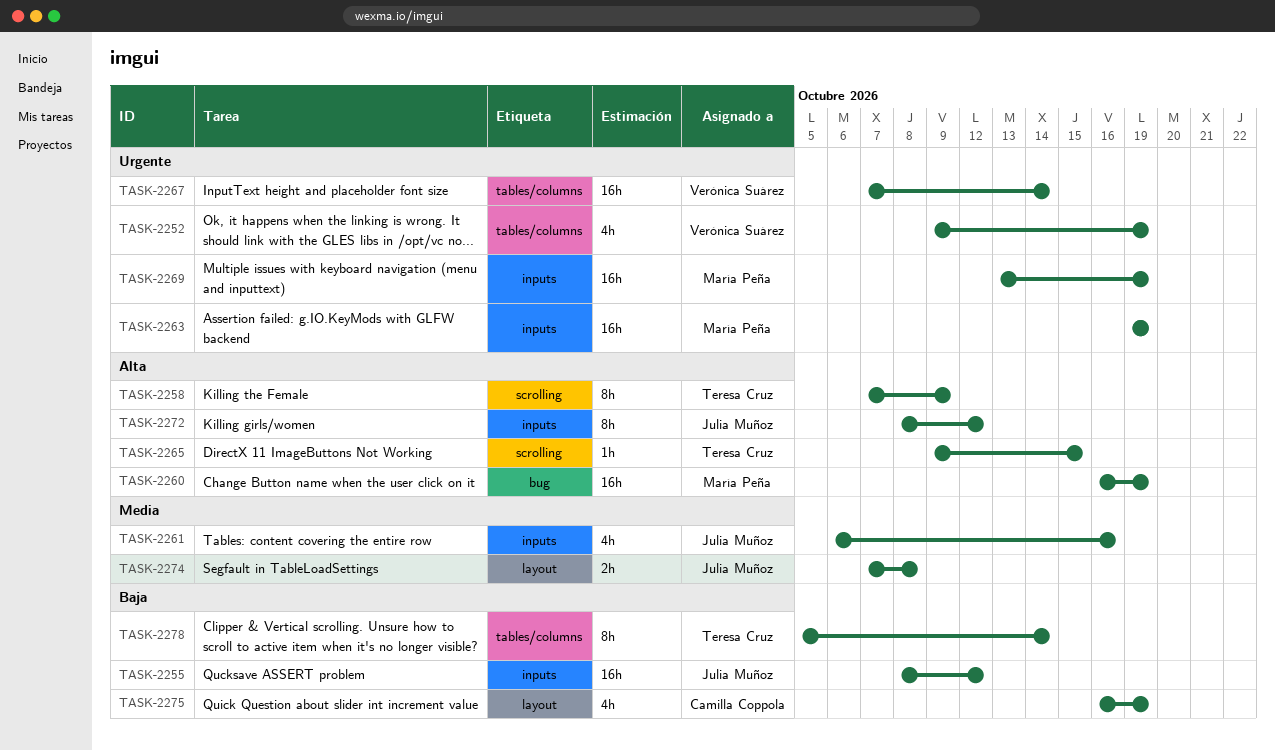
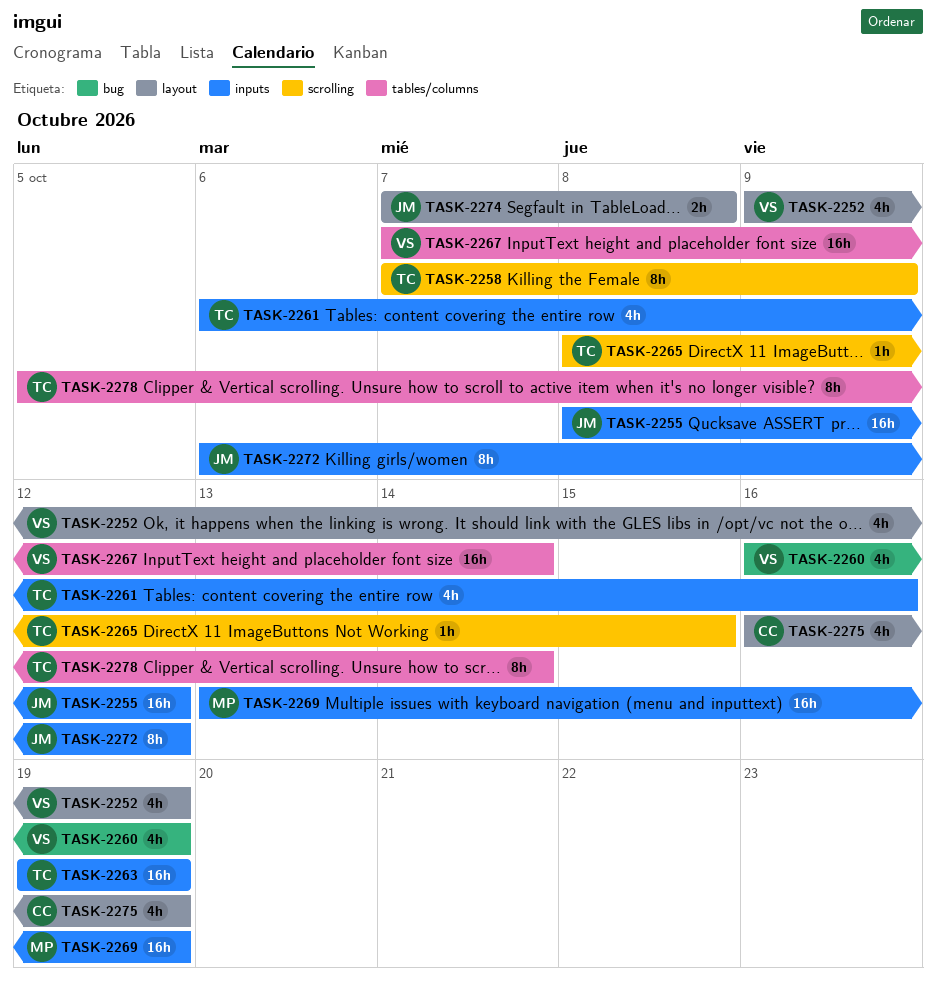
TASK-2252, label: tables/columns -> layout
TASK-2260, owner: María Peña -> Verónica Suárez
TASK-2260, estimate: 16h -> 4h
TASK-2261, owner: Julia Muñoz -> Teresa Cruz
TASK-2263, owner: María Peña -> Teresa Cruz
TASK-2265, start: Oct 9 -> Oct 8
TASK-2272, start: Oct 8 -> Oct 6

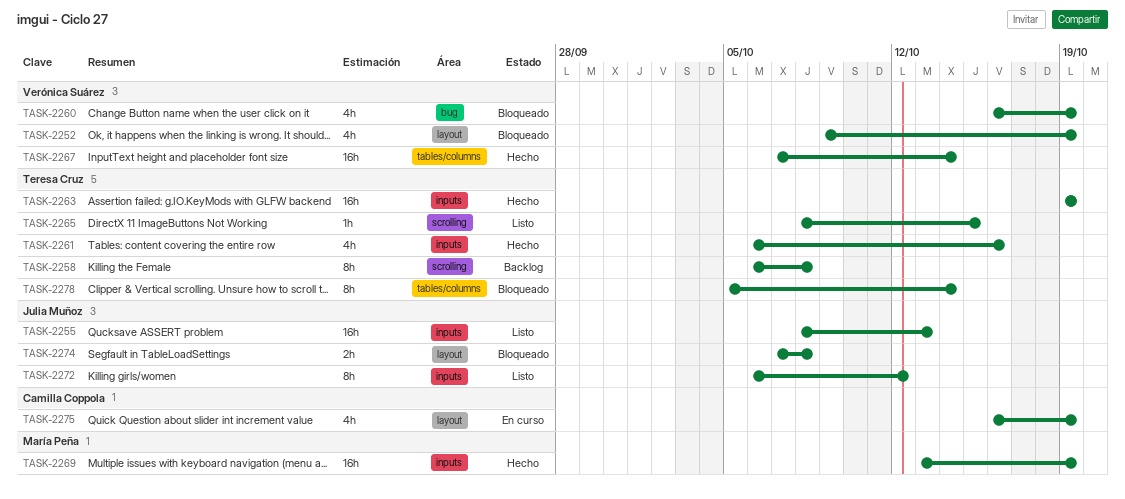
TASK-2255, due: Oct 12 -> Oct 13
TASK-2258, start: Oct 7 -> Oct 6
TASK-2258, due: Oct 9 -> Oct 8

